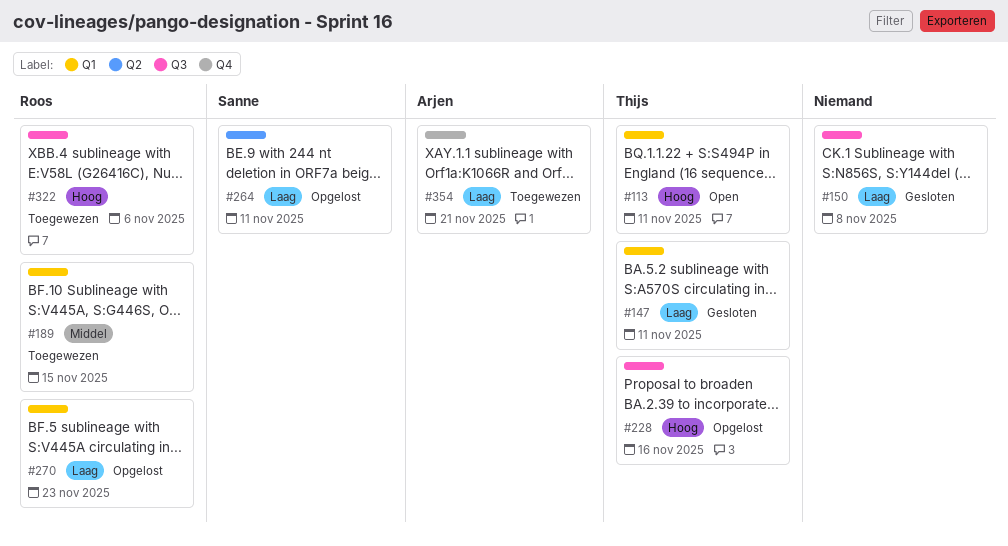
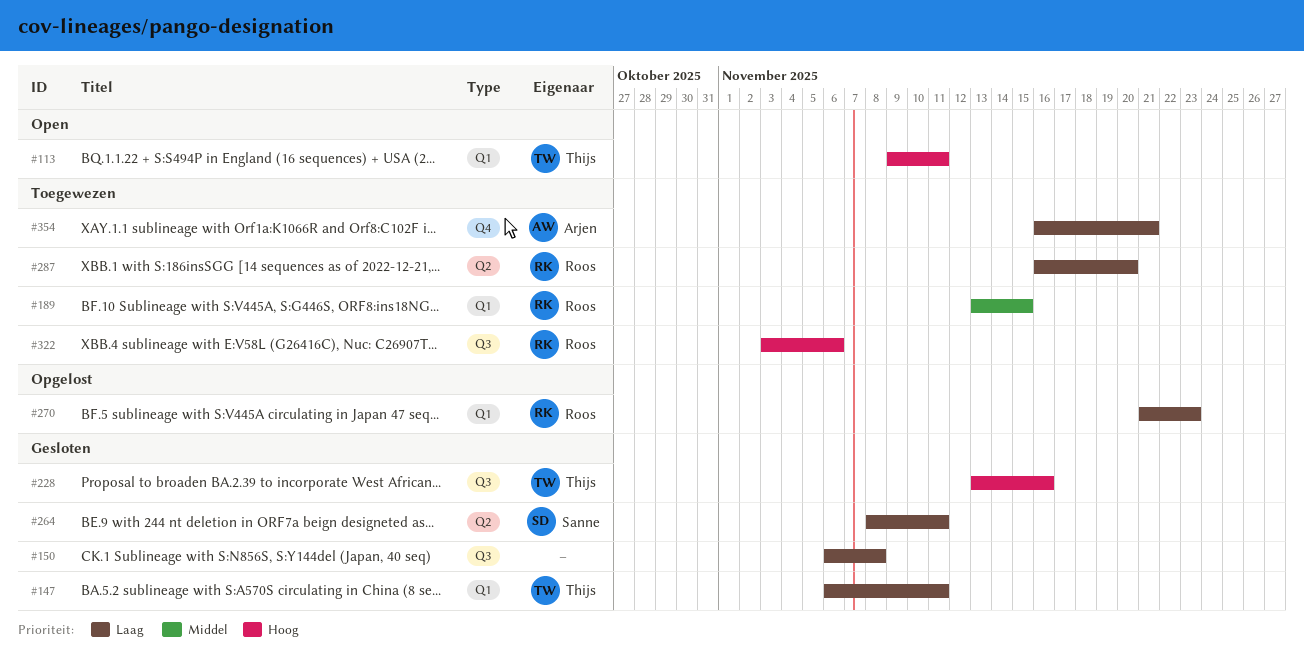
#228, status: Opgelost -> Gesloten
#264, status: Opgelost -> Gesloten
#287: none -> present

